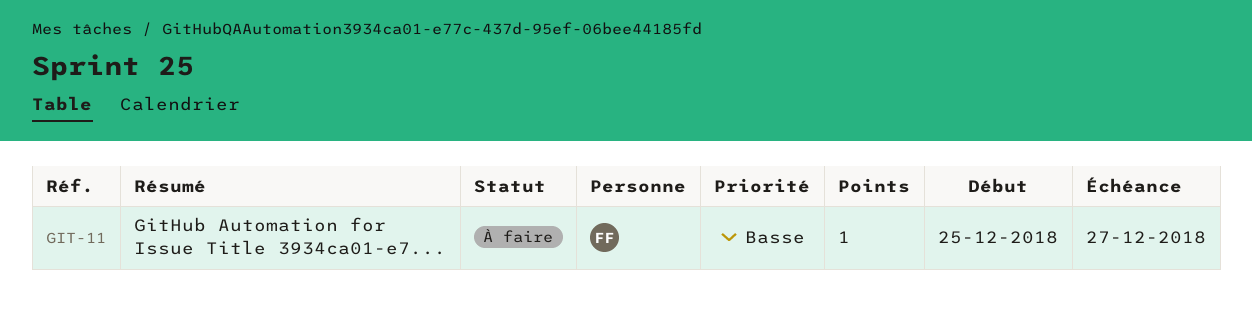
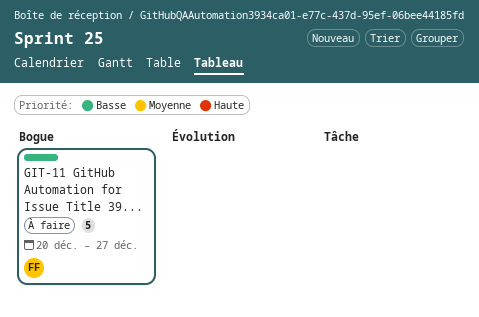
GIT-11, estimate: 1 -> 5
GIT-11, start: Dec 25 -> Dec 20

